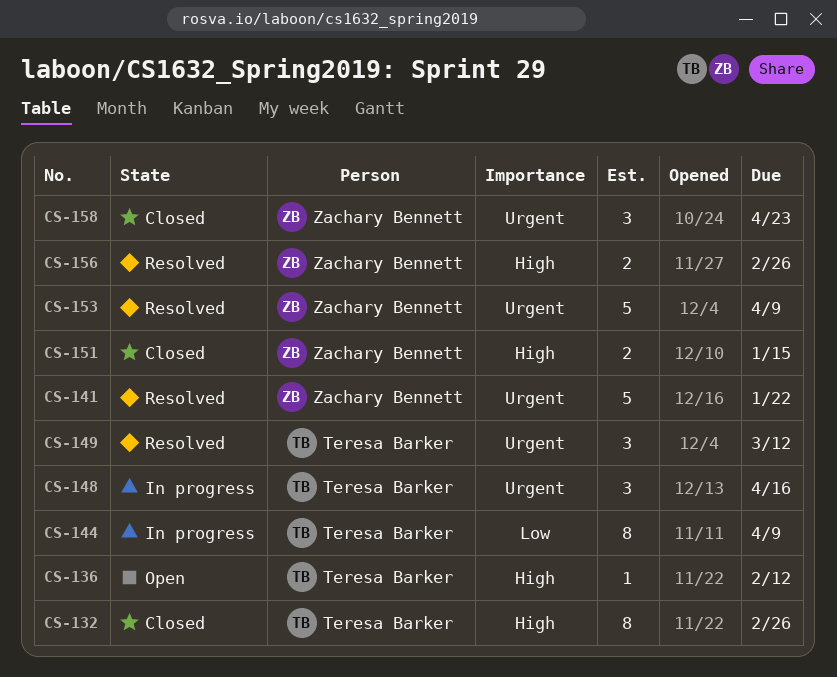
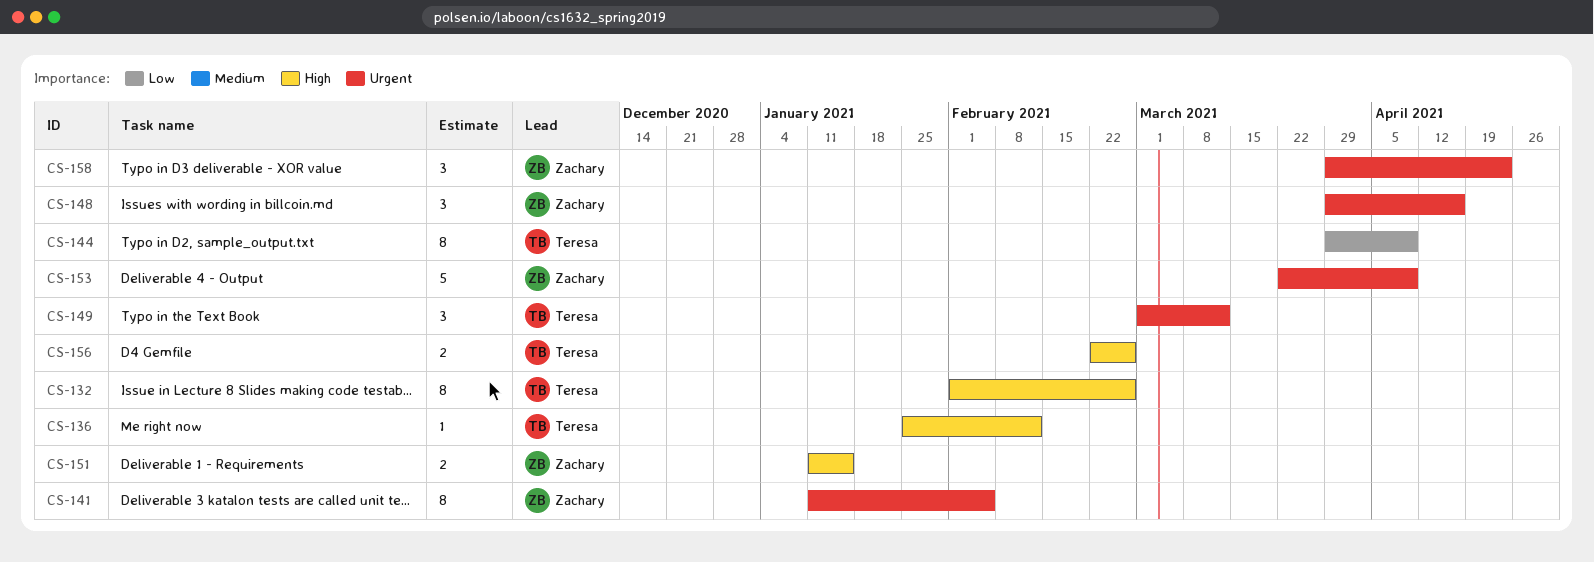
CS-141, estimate: 5 -> 8
CS-141, due: Jan 22 -> Feb 5
CS-148, owner: Teresa Barker -> Zachary Bennett
CS-156, owner: Zachary Bennett -> Teresa Barker

